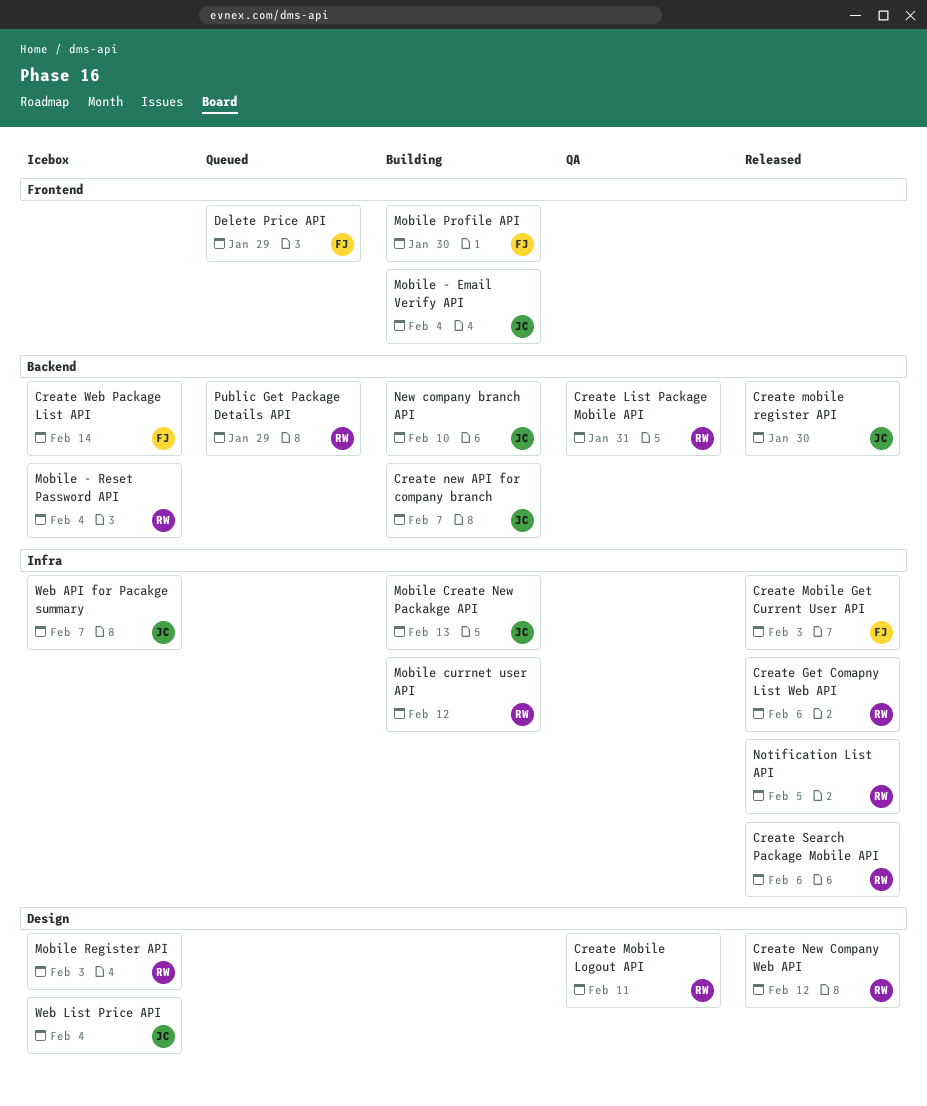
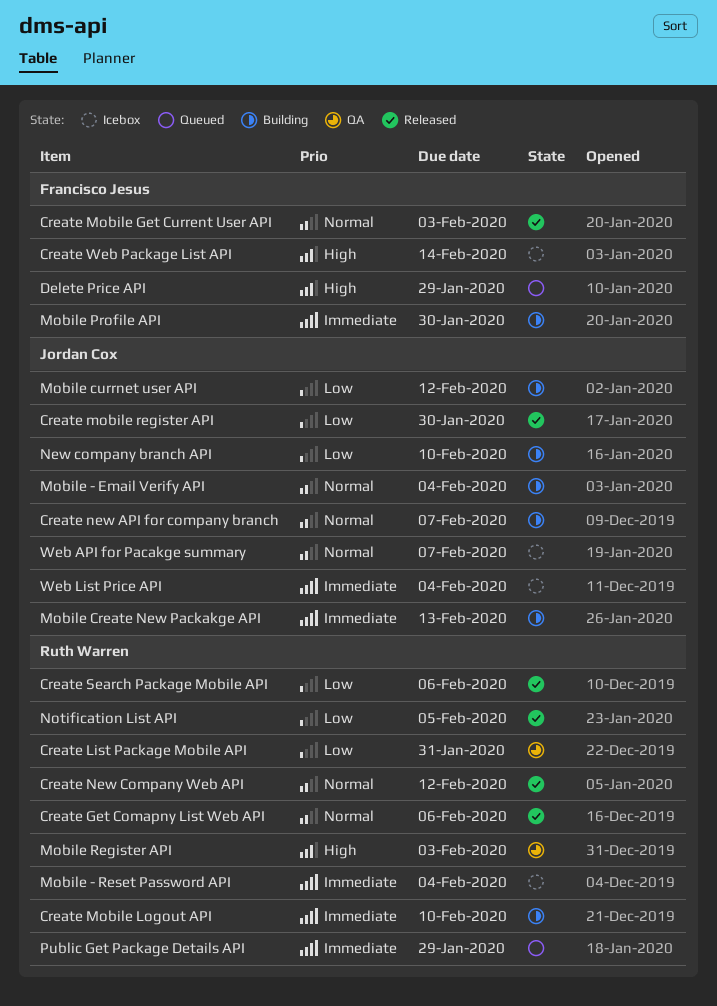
Create Mobile Logout API, status: QA -> Building
Create Mobile Logout API, due: Feb 11 -> Feb 10
Mobile currnet user API, owner: Ruth Warren -> Jordan Cox
Mobile Register API, status: Icebox -> QA

